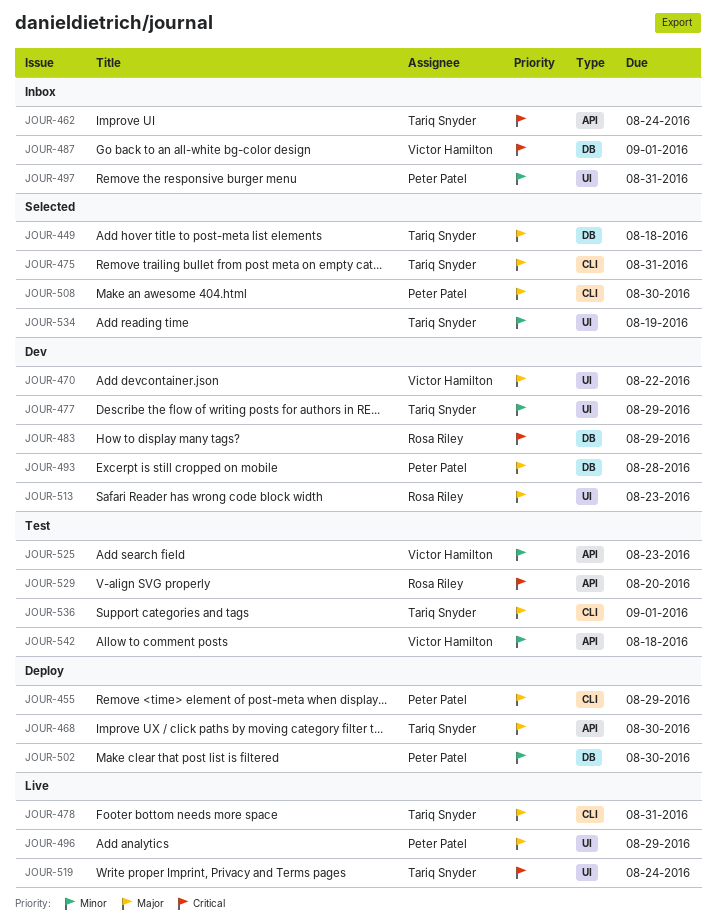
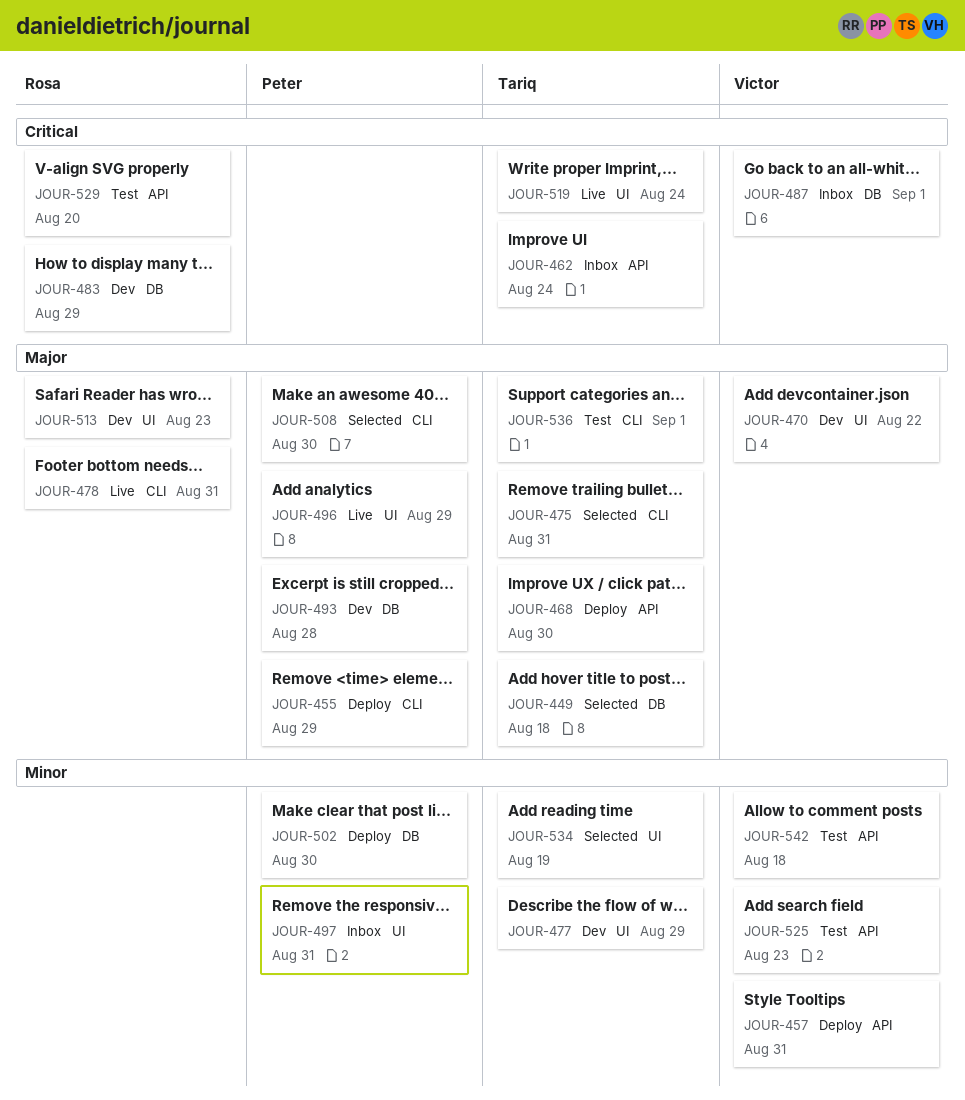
JOUR-457: none -> present
JOUR-478, owner: Tariq Snyder -> Rosa Riley

